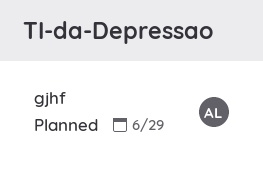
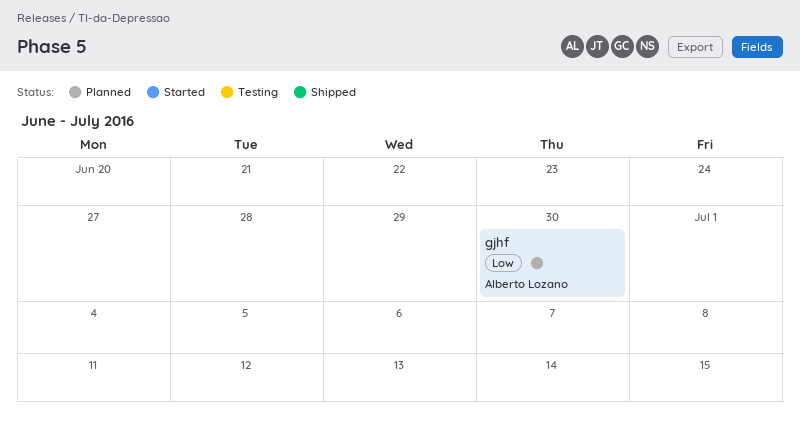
gjhf, due: Jun 29 -> Jun 30

